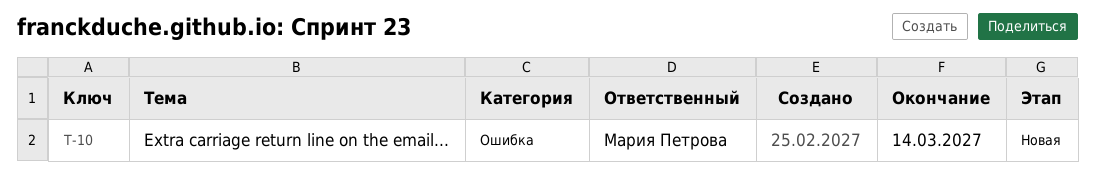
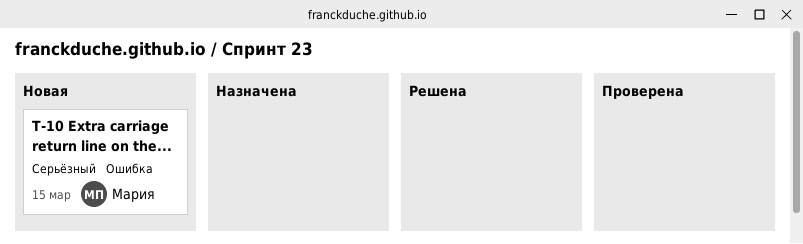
T-10, due: Mar 14 -> Mar 15

